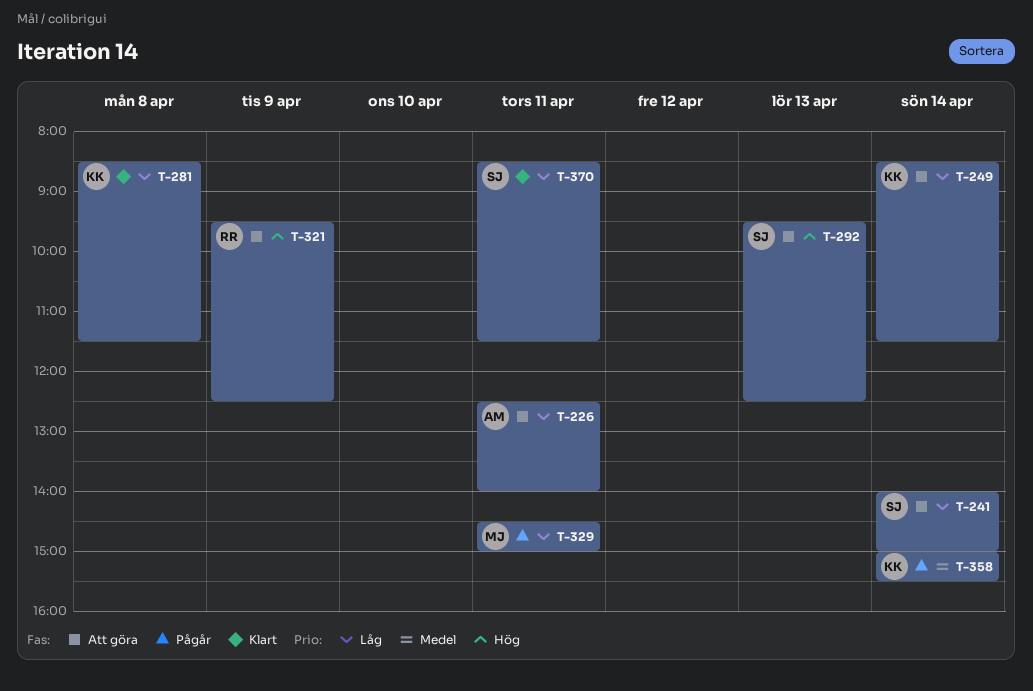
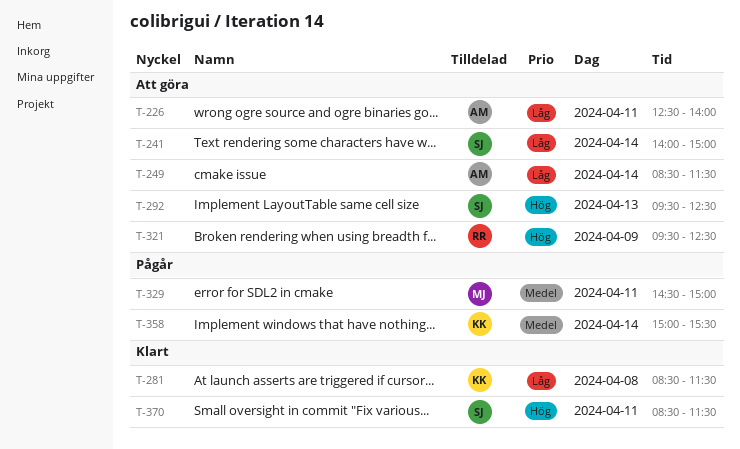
T-249, owner: KK -> AM
T-329, priority: Låg -> Medel
T-370, priority: Låg -> Hög

